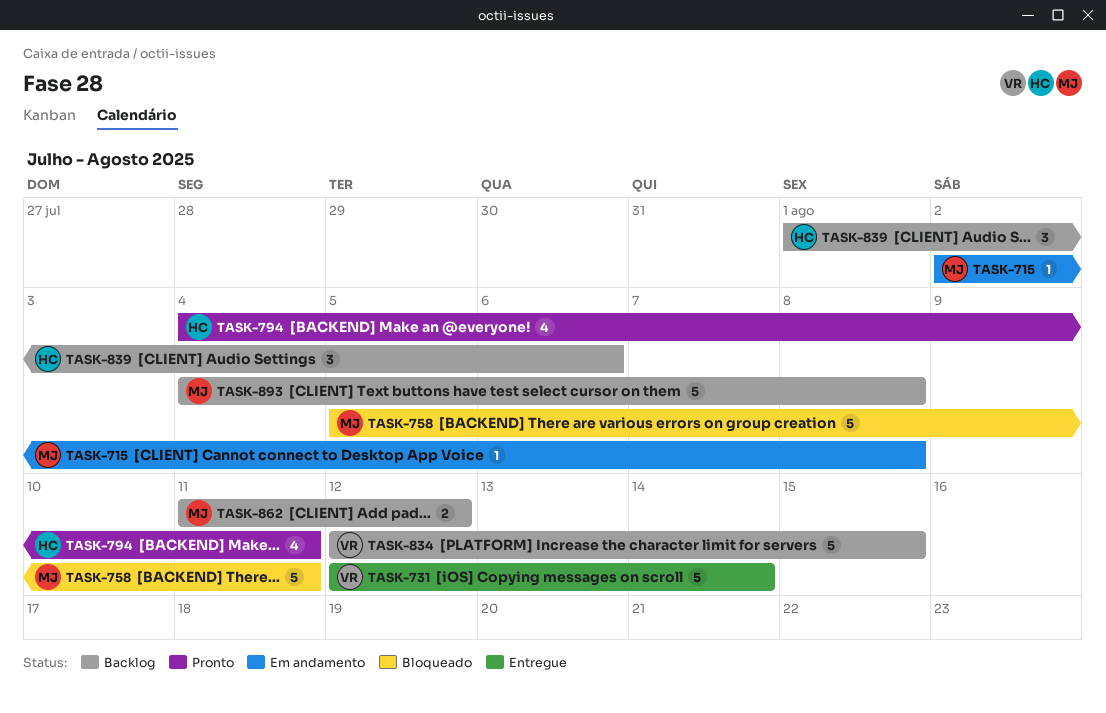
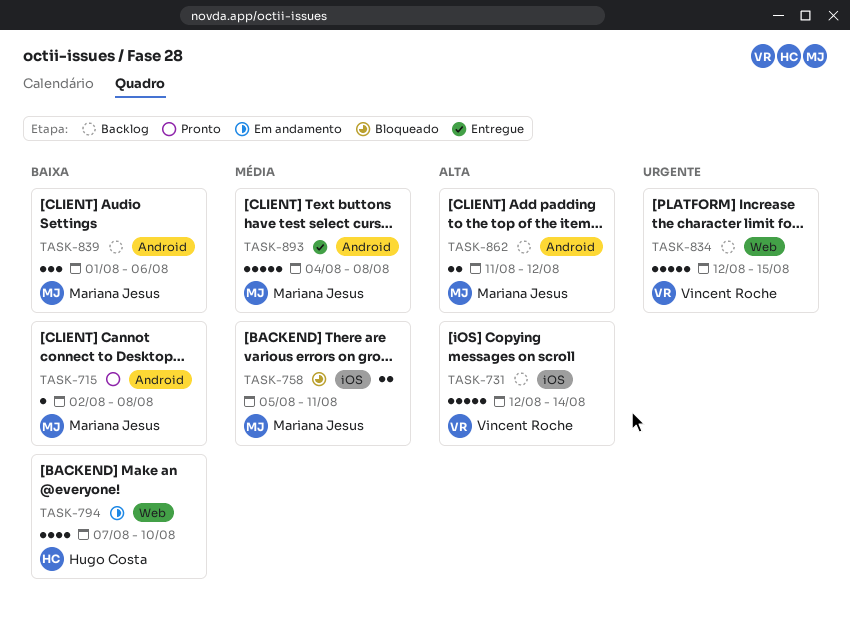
TASK-715, status: Em andamento -> Pronto
TASK-731, status: Entregue -> Backlog
TASK-758, estimate: 5 -> 2
TASK-794, status: Pronto -> Em andamento
TASK-794, start: Aug 4 -> Aug 7
TASK-794, due: Aug 11 -> Aug 10
TASK-839, owner: Hugo Costa -> Mariana Jesus
TASK-893, status: Backlog -> Entregue

